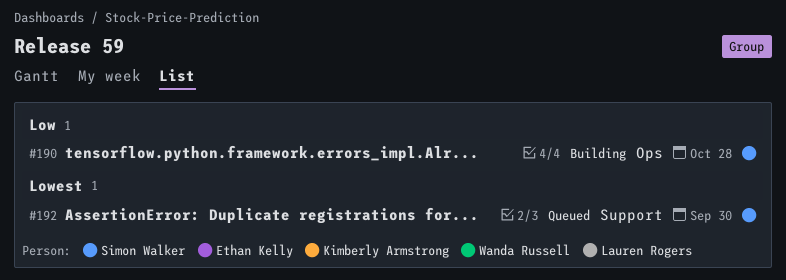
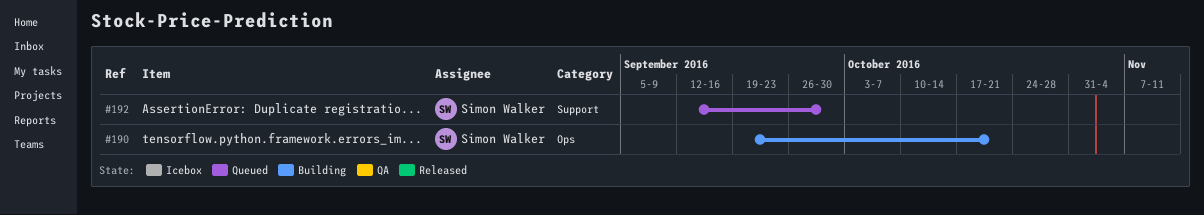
#190, due: Oct 28 -> Oct 21

